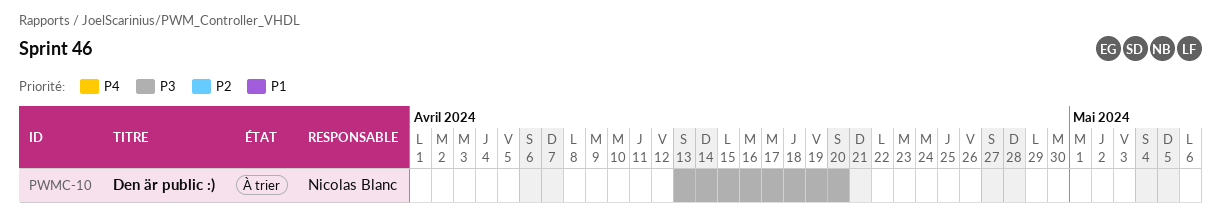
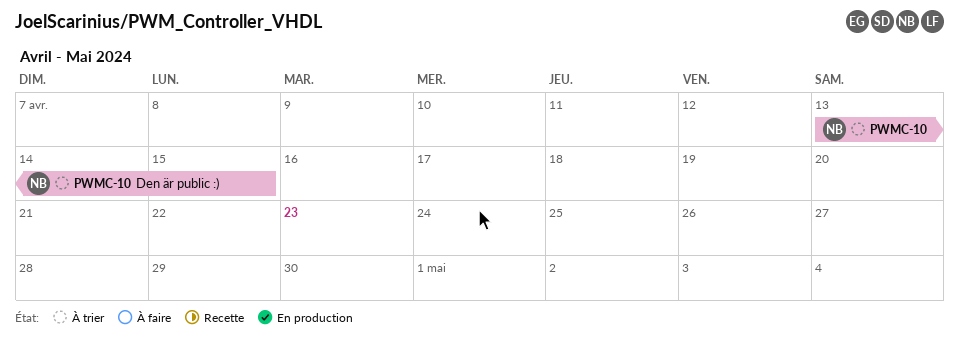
PWMC-10, due: Apr 20 -> Apr 15

